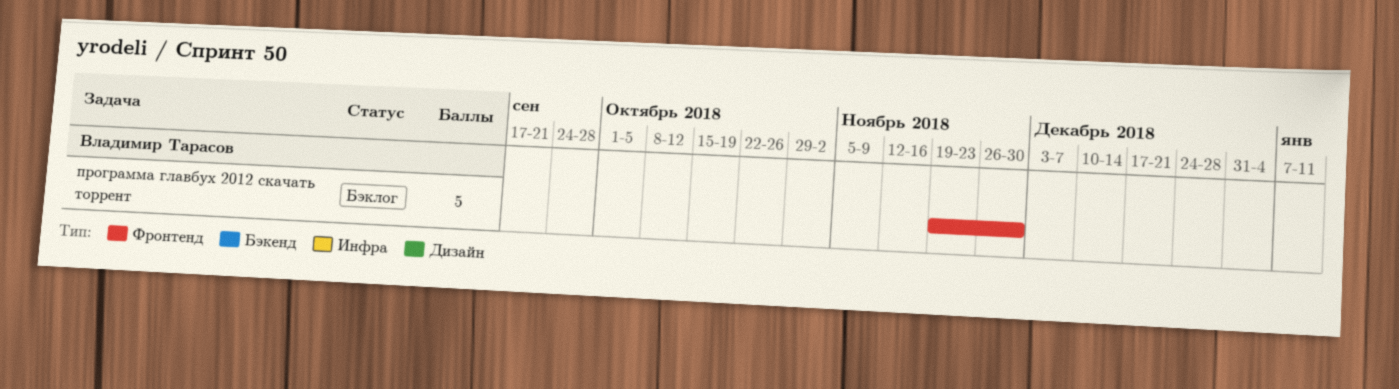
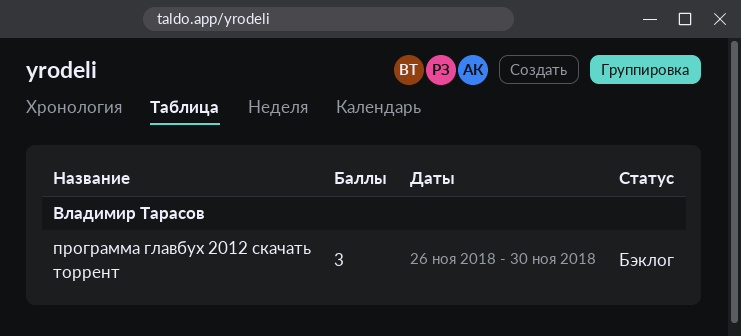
программа главбух 2012 скачать торрент, estimate: 5 -> 3
программа главбух 2012 скачать торрент, start: Nov 19 -> Nov 26

